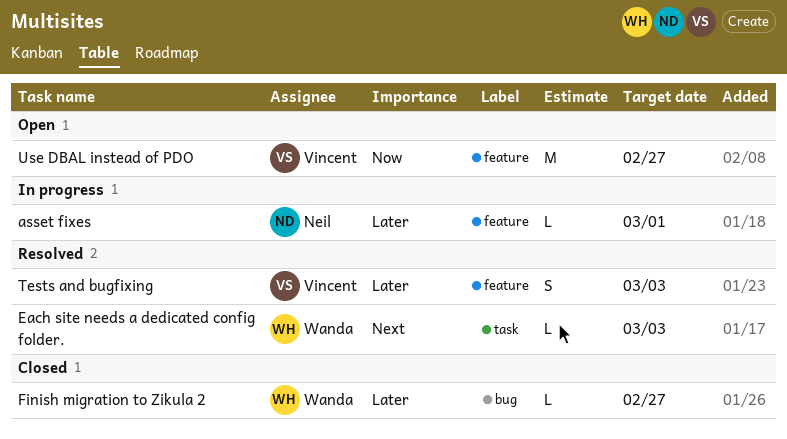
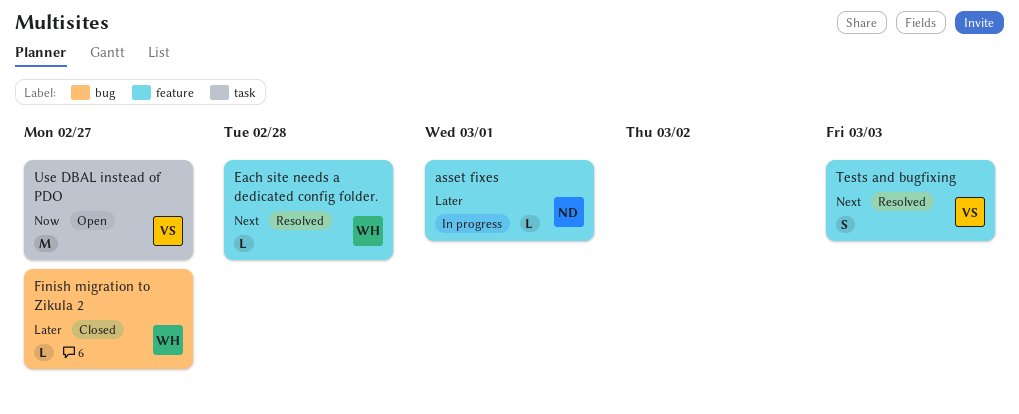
Each site needs a dedicated config folder., label: task -> feature
Each site needs a dedicated config folder., due: Mar 3 -> Feb 28
Tests and bugfixing, priority: Later -> Next
Use DBAL instead of PDO, label: feature -> task

